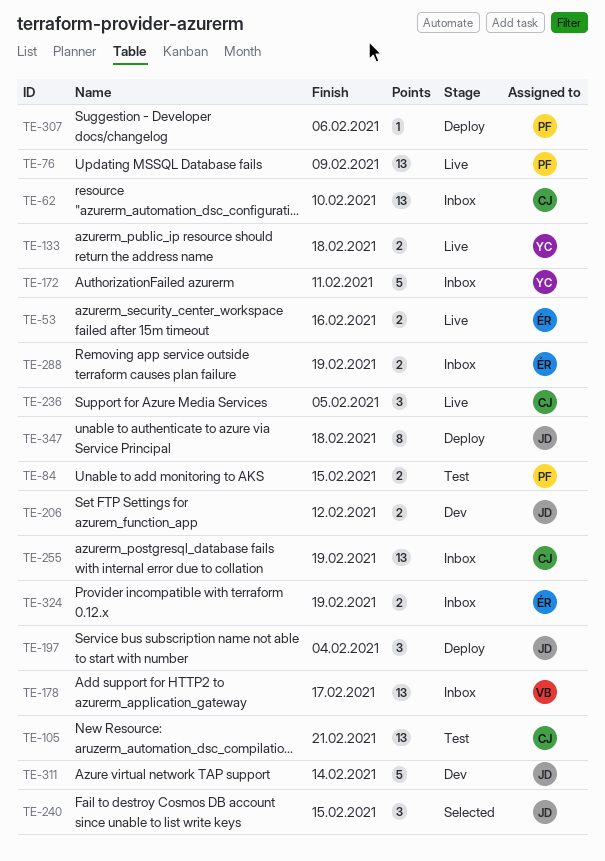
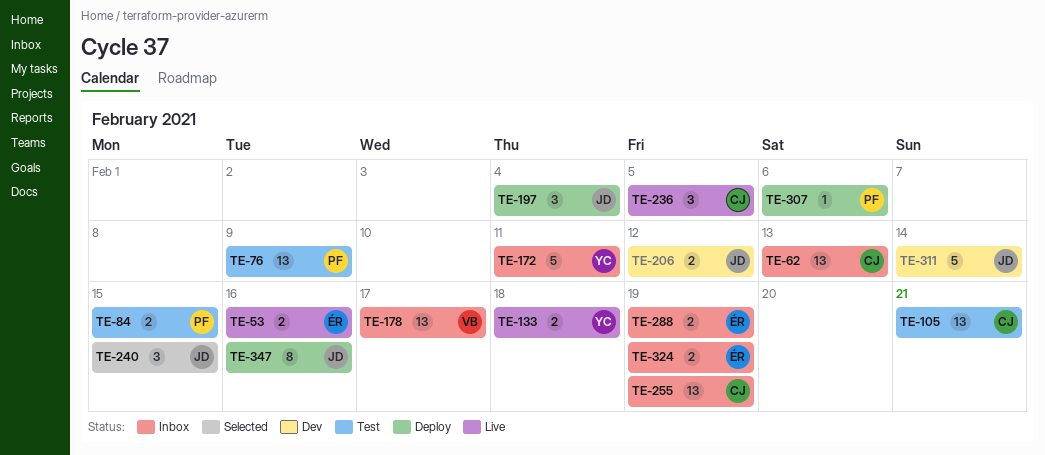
TE-62, due: Feb 10 -> Feb 13
TE-76, status: Live -> Test
TE-347, due: Feb 18 -> Feb 16

